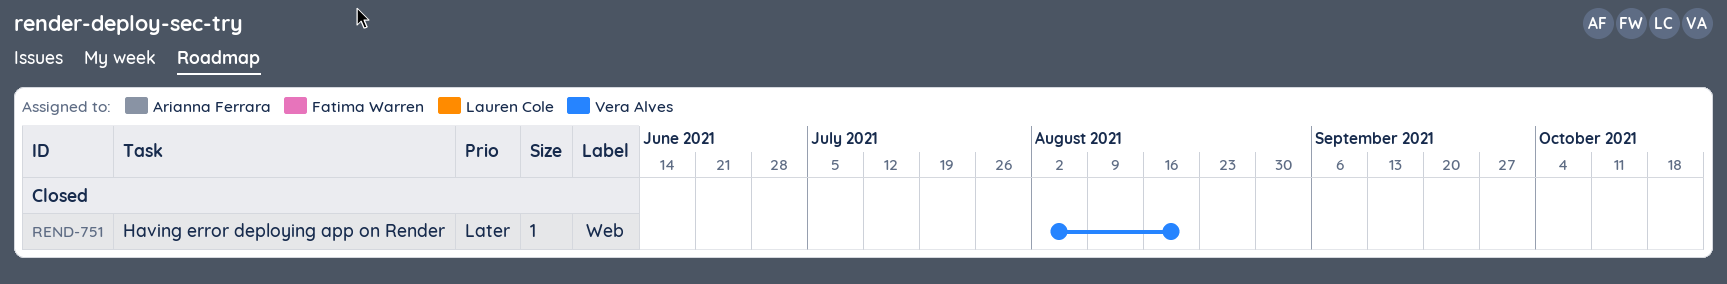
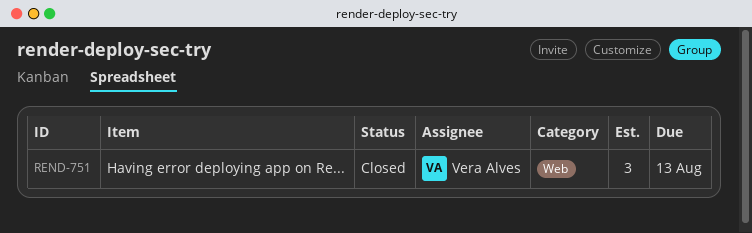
REND-751, estimate: 1 -> 3
REND-751, due: Aug 20 -> Aug 13

